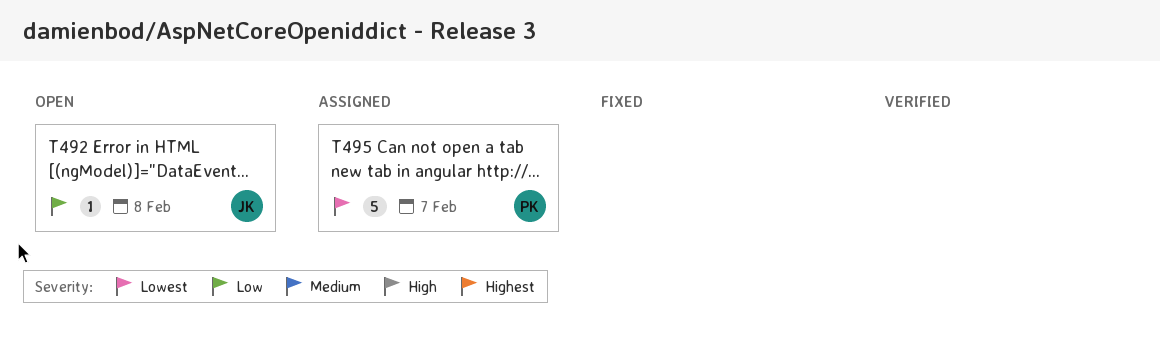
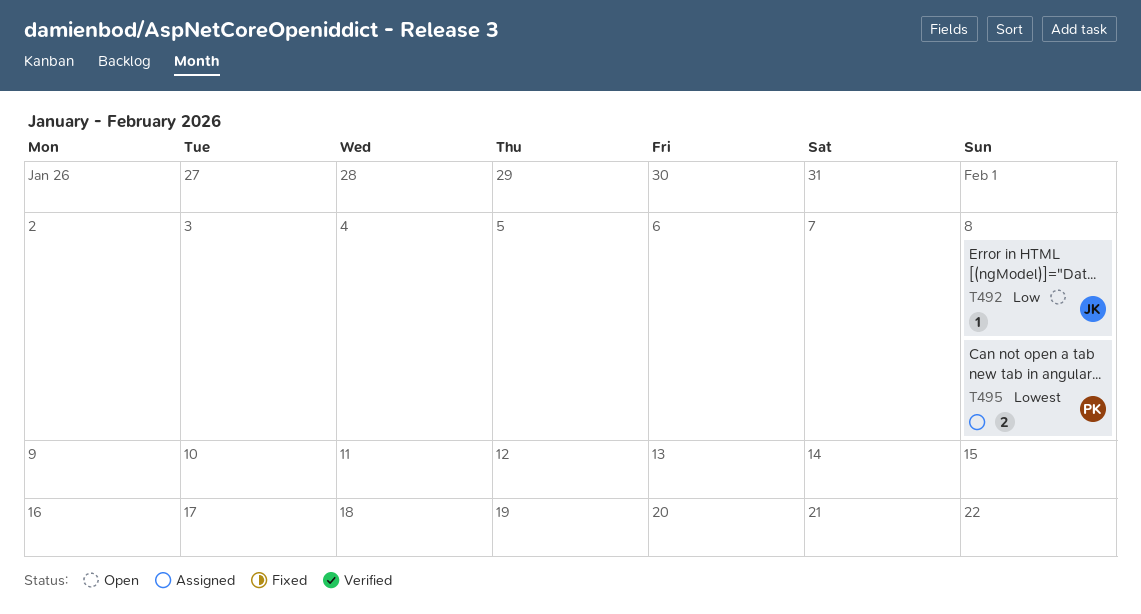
T495, estimate: 5 -> 2
T495, due: Feb 7 -> Feb 8

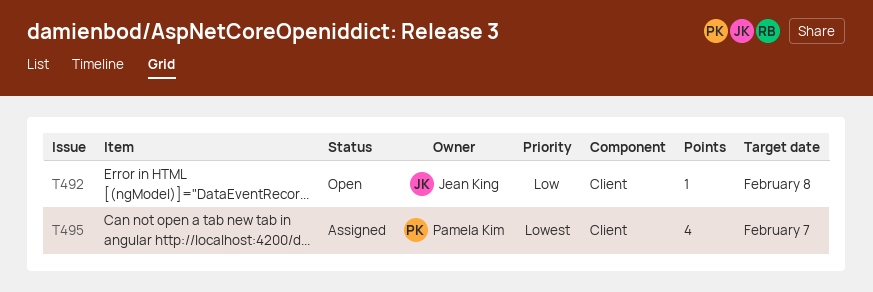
T495, estimate: 2 -> 4
T495, due: Feb 8 -> Feb 7

